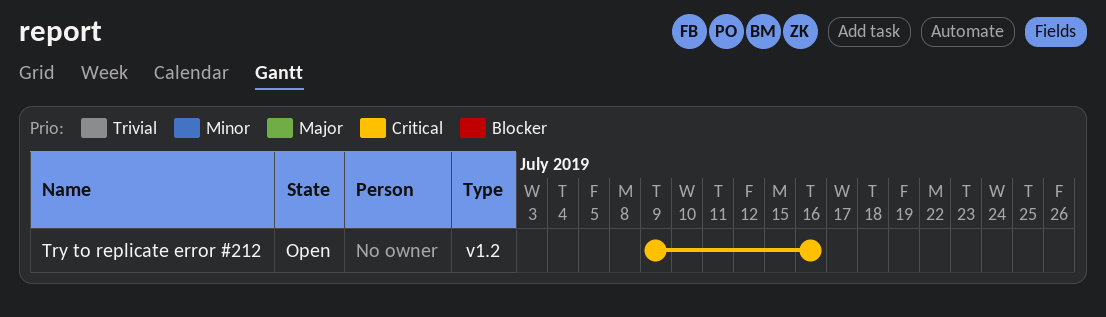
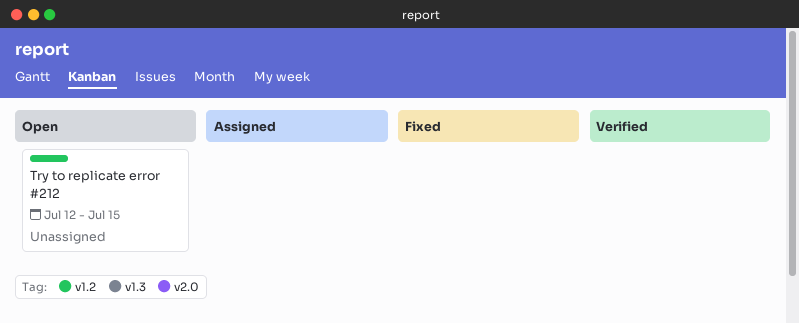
Try to replicate error #212, start: Jul 9 -> Jul 12
Try to replicate error #212, due: Jul 16 -> Jul 15

